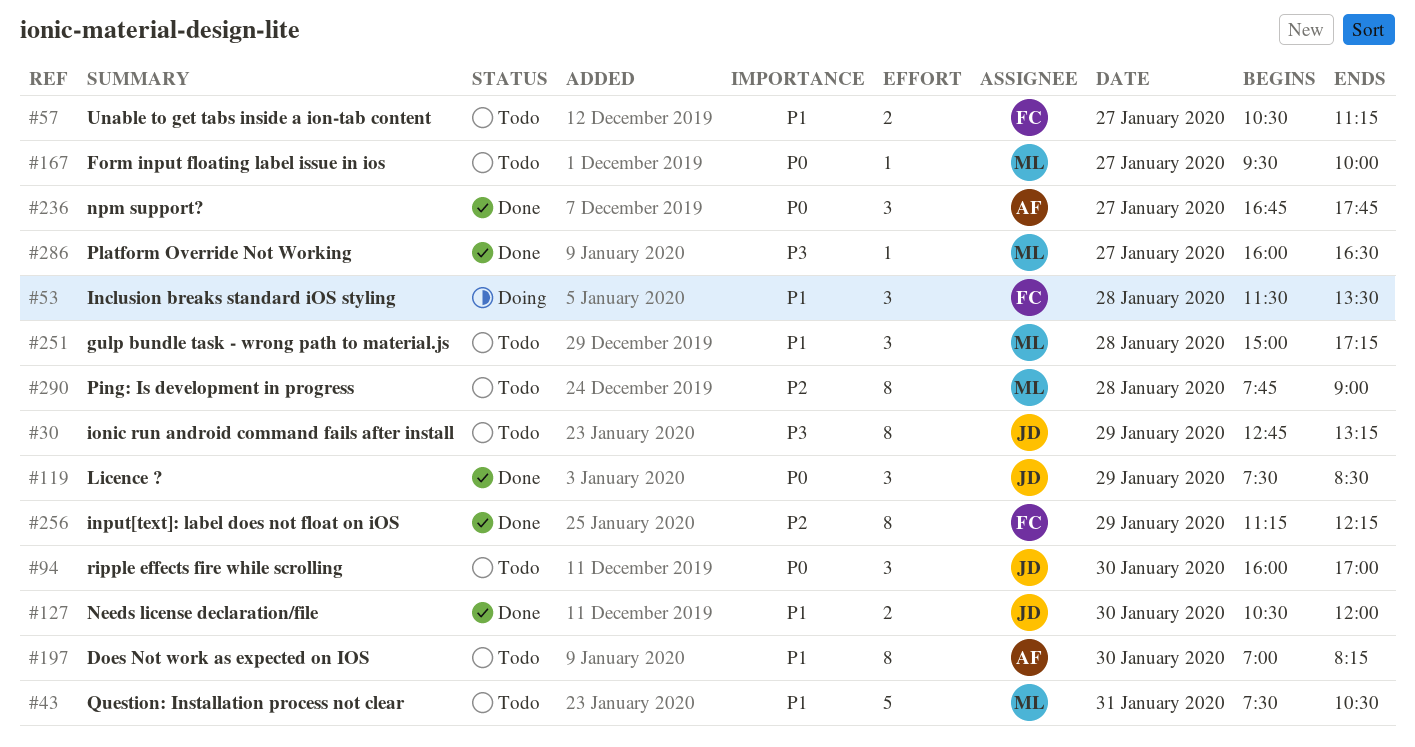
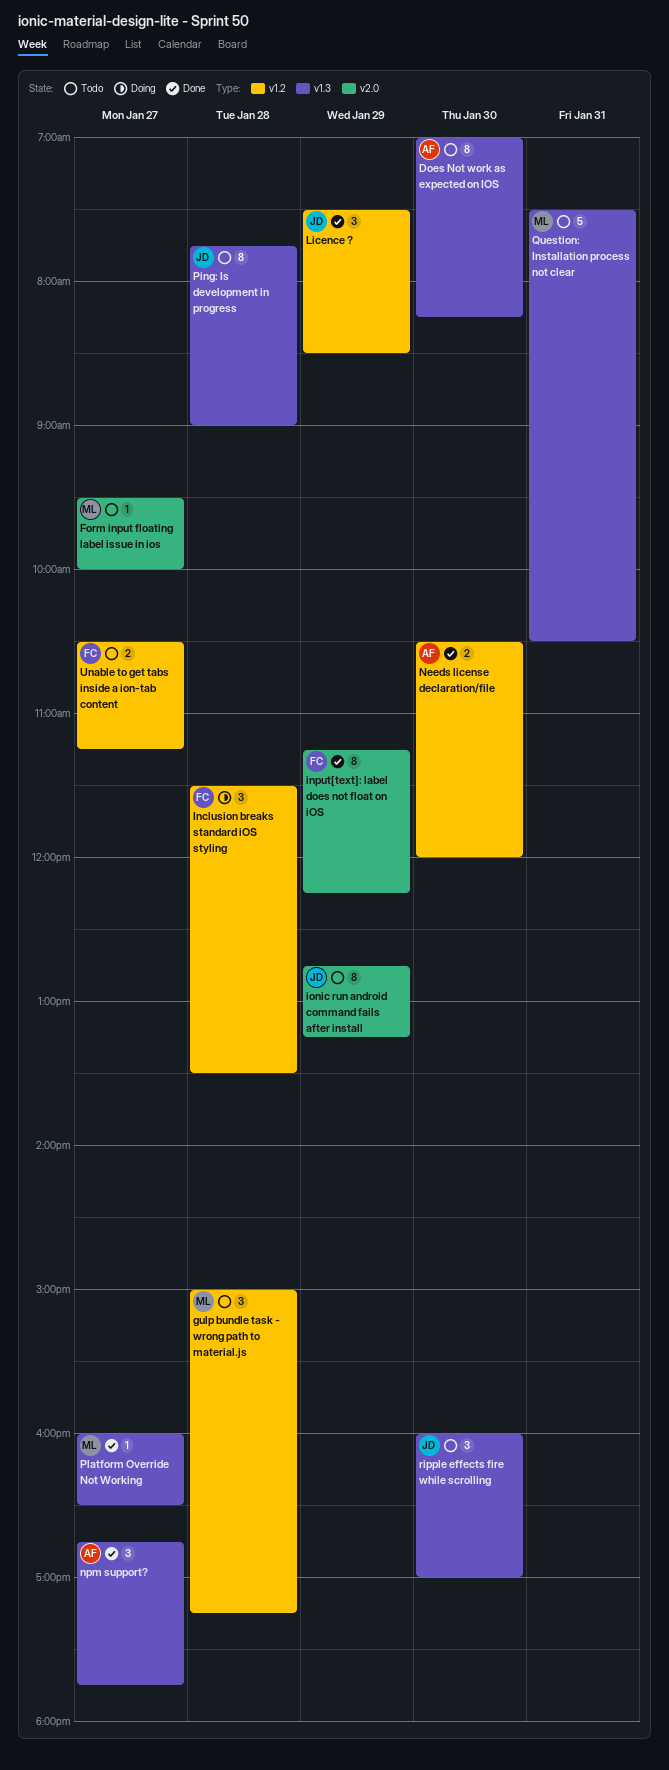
Needs license declaration/file, owner: JD -> AF
Ping: Is development in progress, owner: ML -> JD

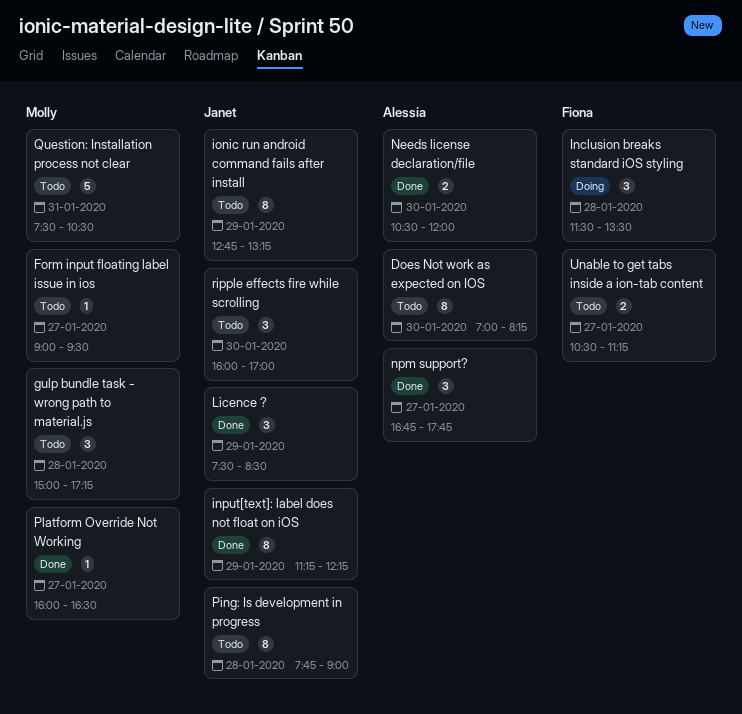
Form input floating label issue in ios, begins: 09:30 -> 09:00
Form input floating label issue in ios, ends: 10:00 -> 09:30
input[text]: label does not float on iOS, owner: Fiona -> Janet

